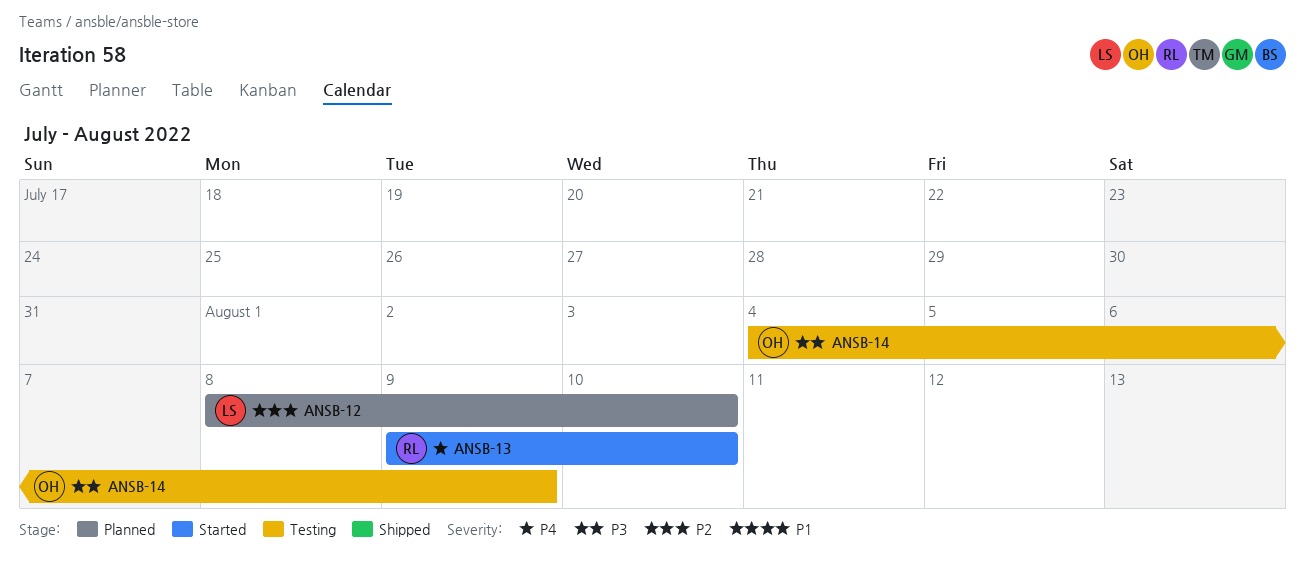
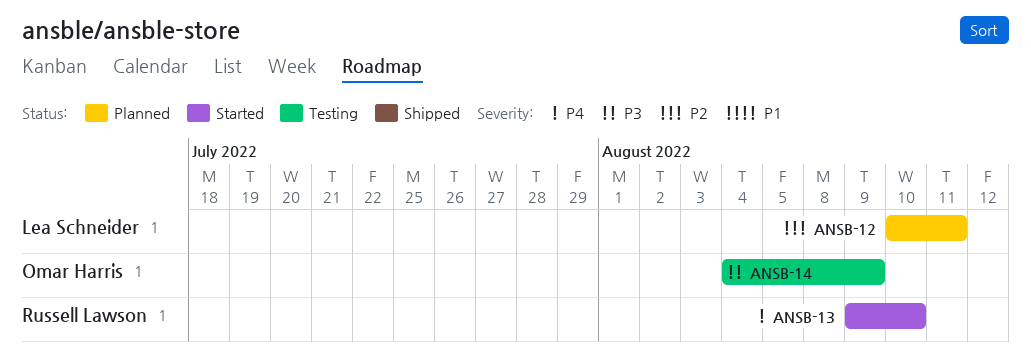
ANSB-12, start: Aug 8 -> Aug 10
ANSB-12, due: Aug 10 -> Aug 11

